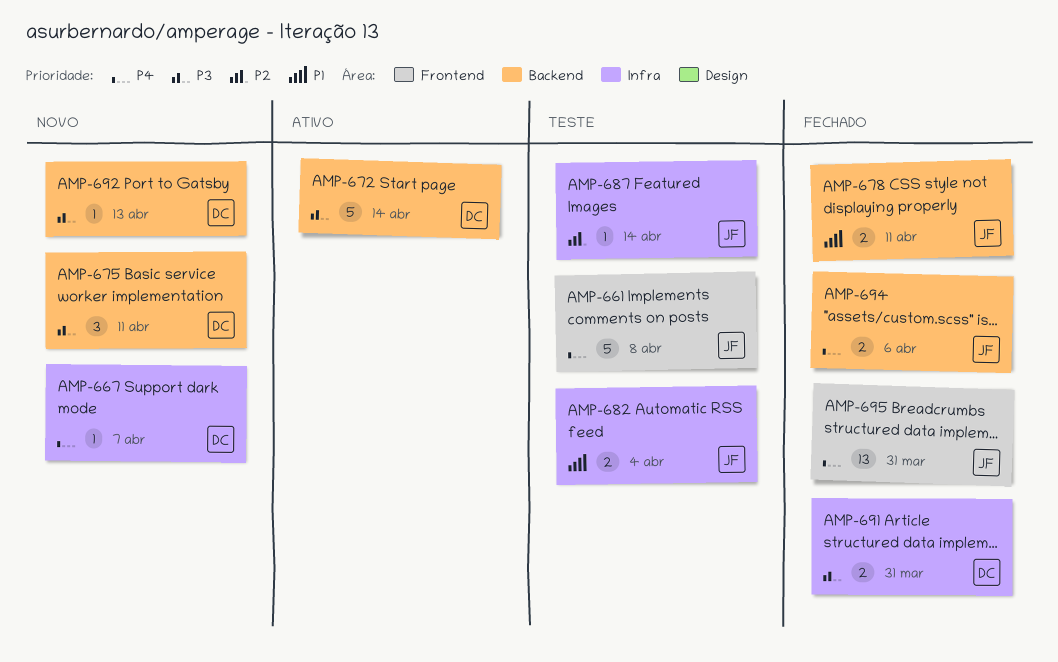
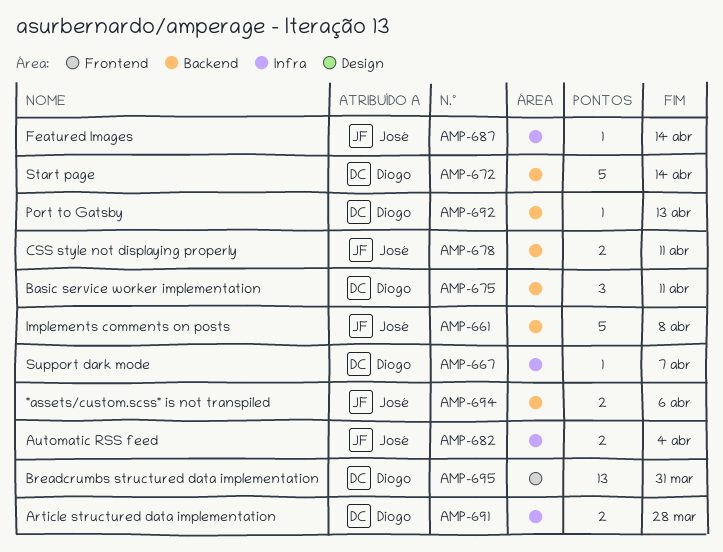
AMP-661, label: Frontend -> Backend
AMP-691, due: Mar 31 -> Mar 28
AMP-695, owner: José -> Diogo

